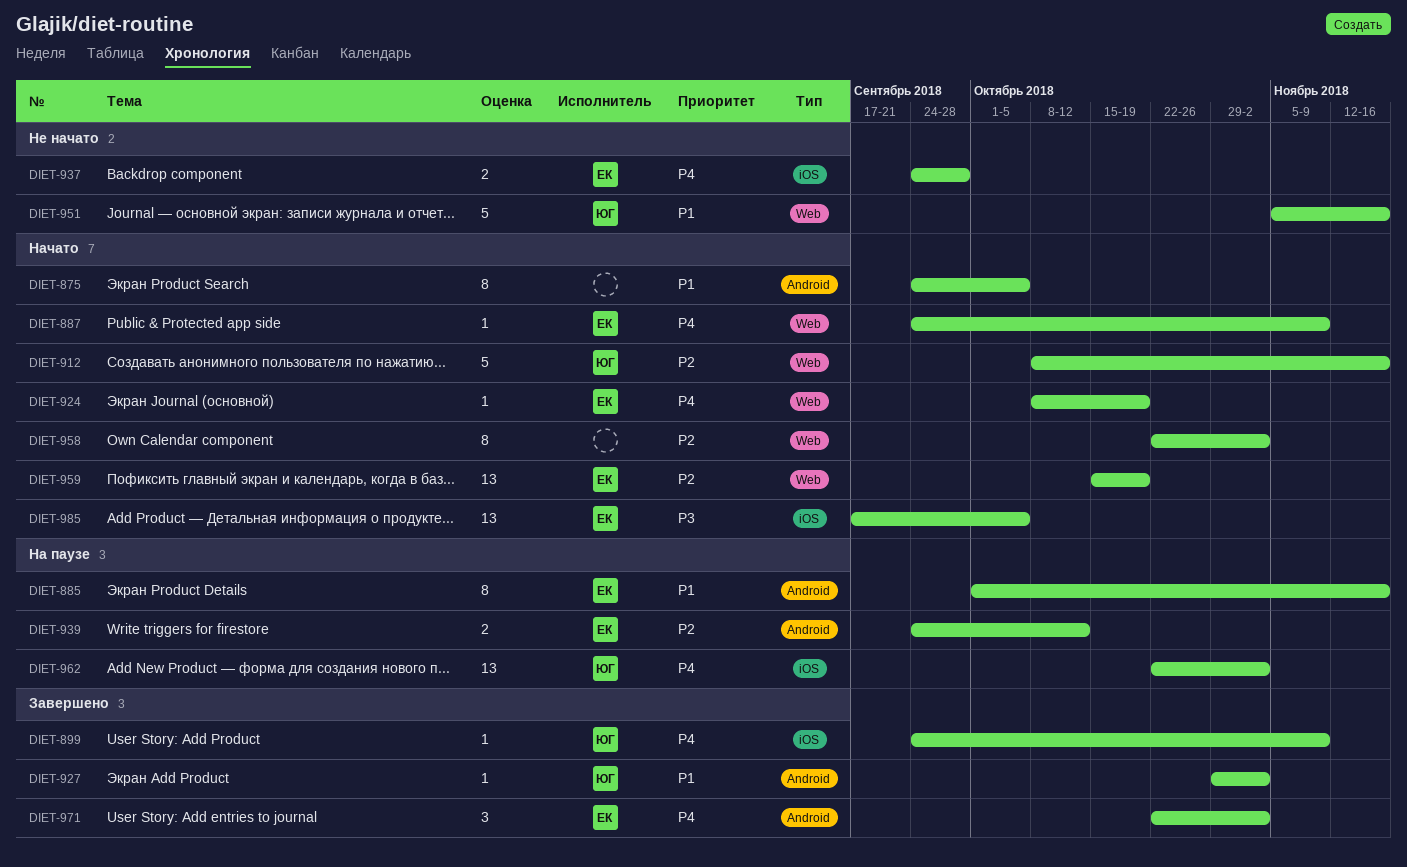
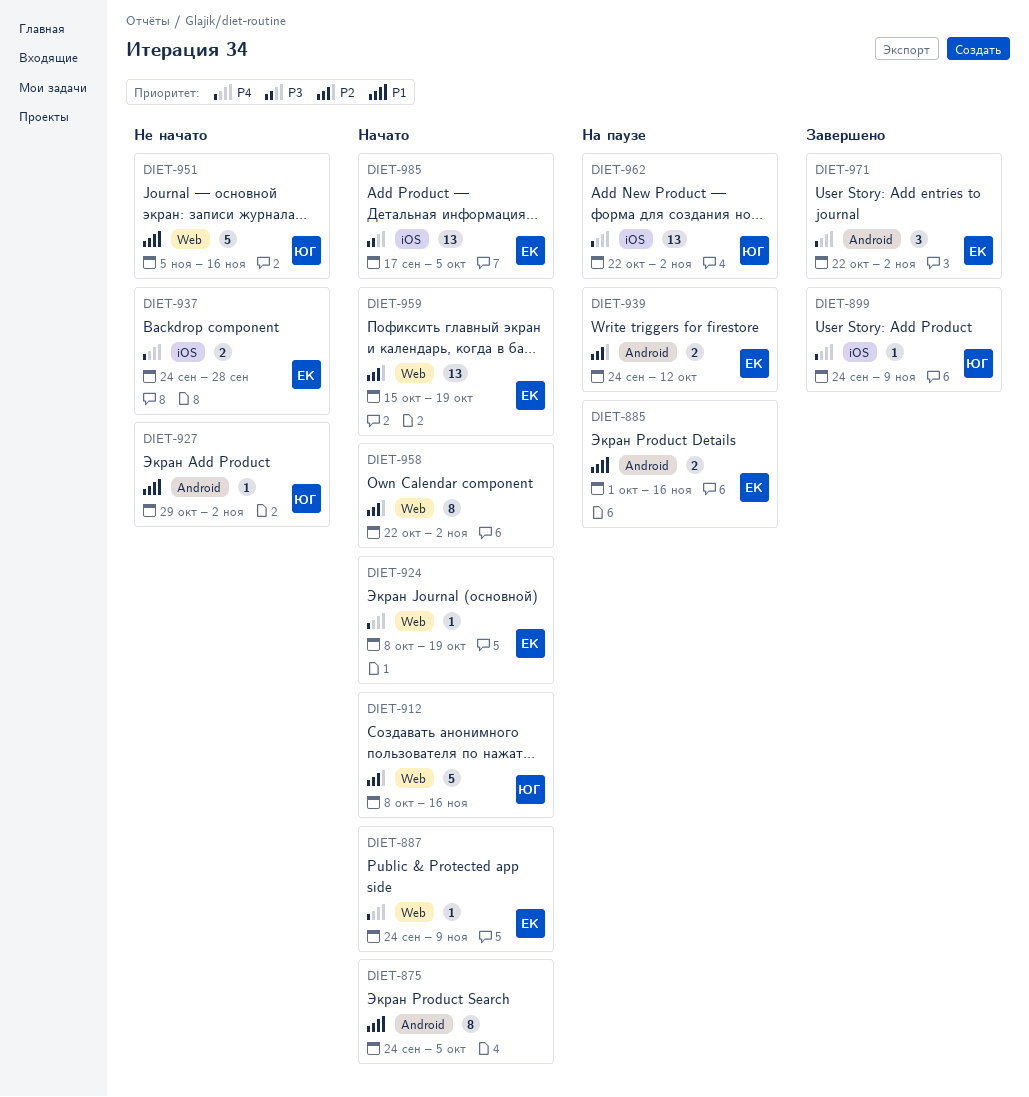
DIET-885, estimate: 8 -> 2
DIET-927, status: Завершено -> Не начато

